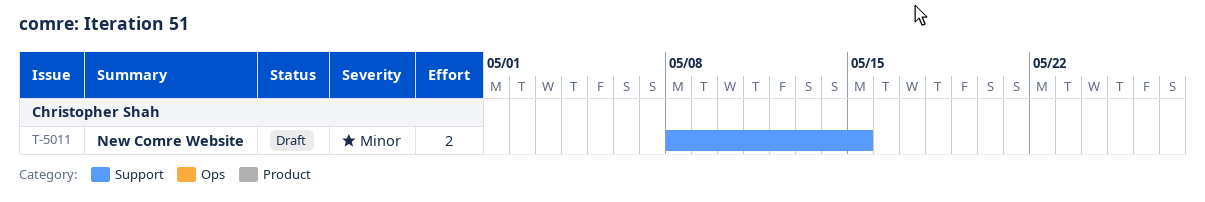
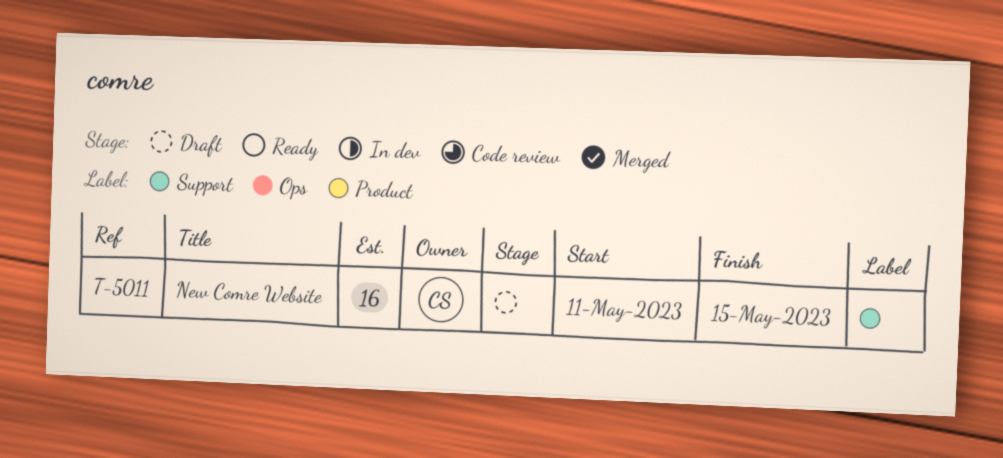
T-5011, estimate: 2 -> 16
T-5011, start: May 8 -> May 11

